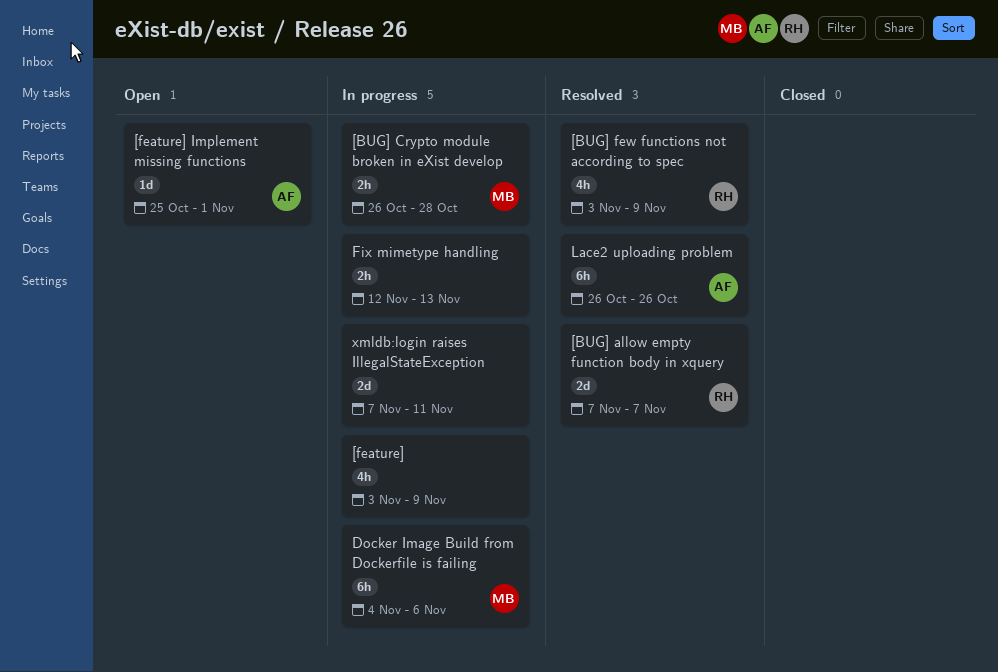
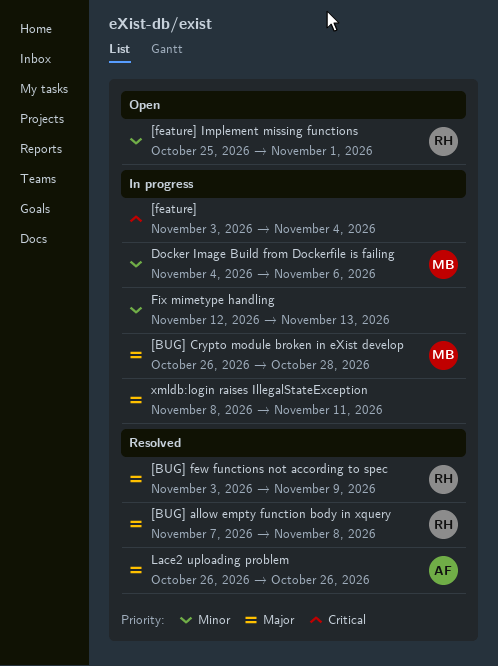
[BUG] allow empty function body in xquery, due: Nov 7 -> Nov 8
[feature], due: Nov 9 -> Nov 4
[feature] Implement missing functions, owner: AF -> RH
xmldb:login raises IllegalStateException, start: Nov 7 -> Nov 8

